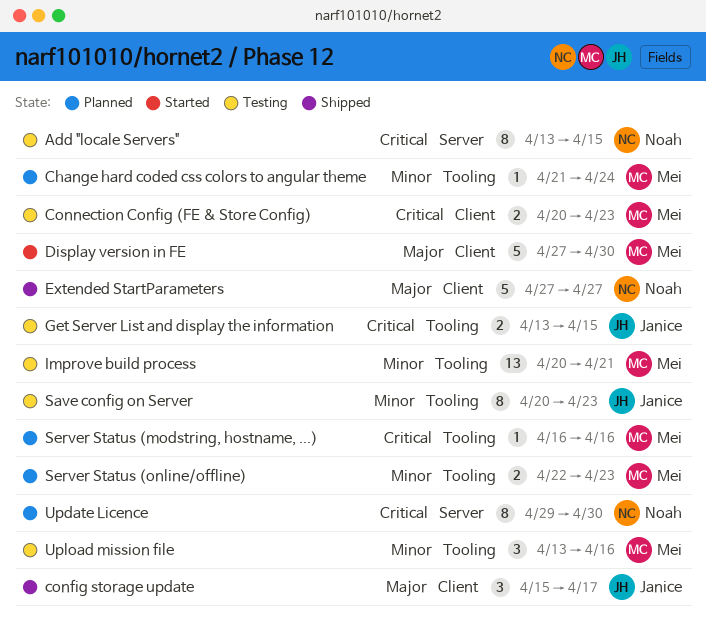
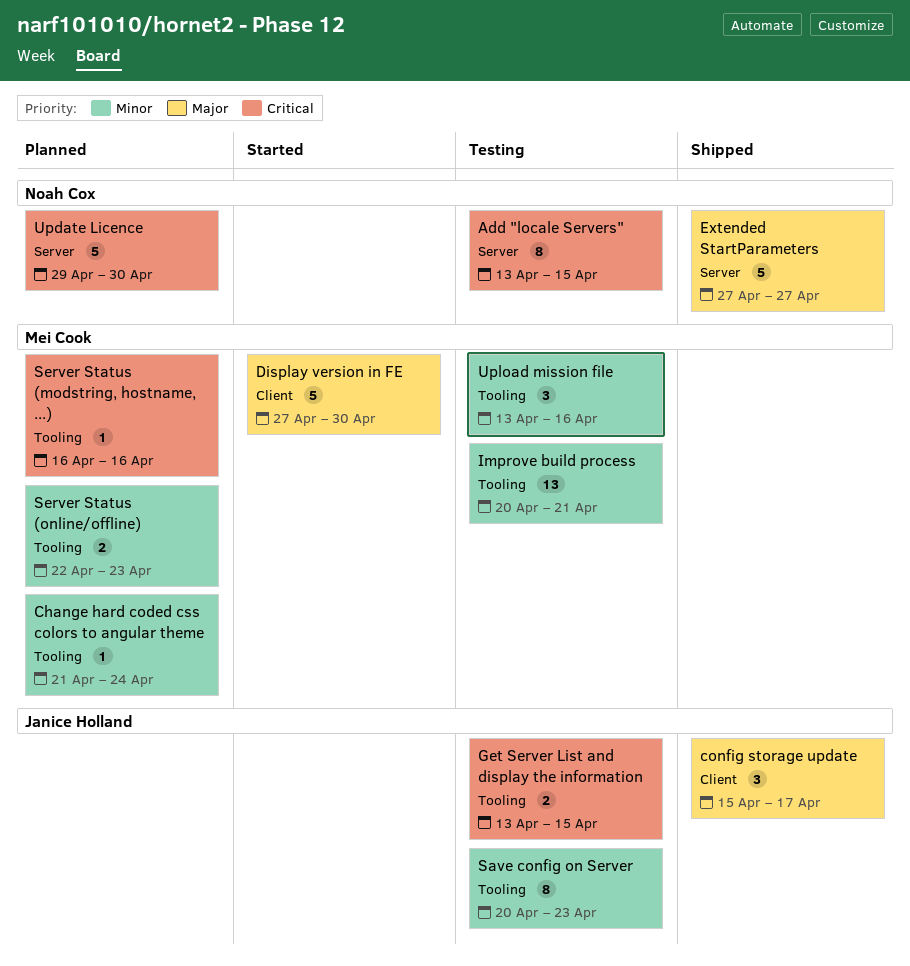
Connection Config (FE & Store Config): present -> none
Extended StartParameters, label: Client -> Server
Update Licence, estimate: 8 -> 5

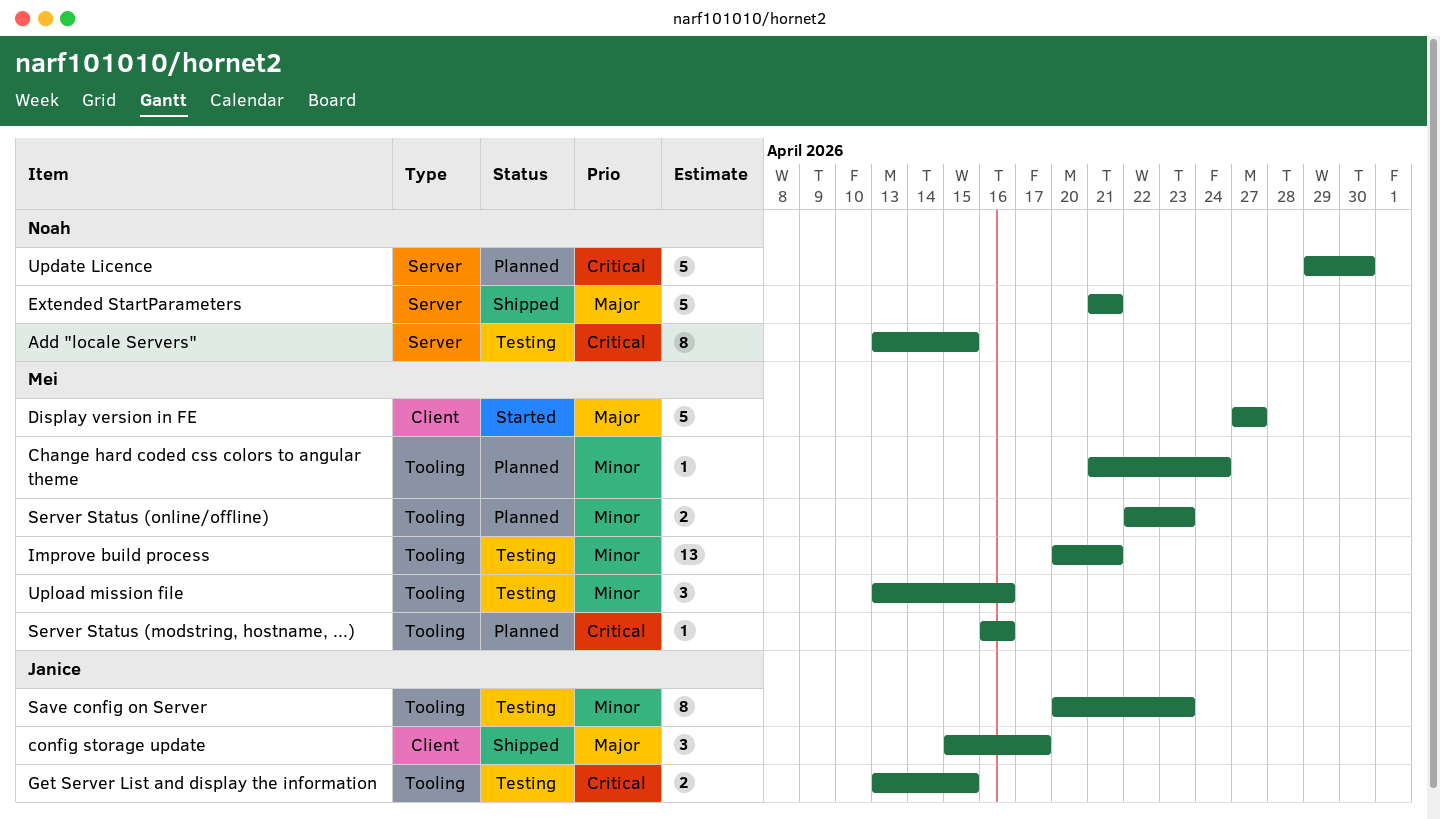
Display version in FE, due: Apr 30 -> Apr 27
Extended StartParameters, start: Apr 27 -> Apr 21
Extended StartParameters, due: Apr 27 -> Apr 21

